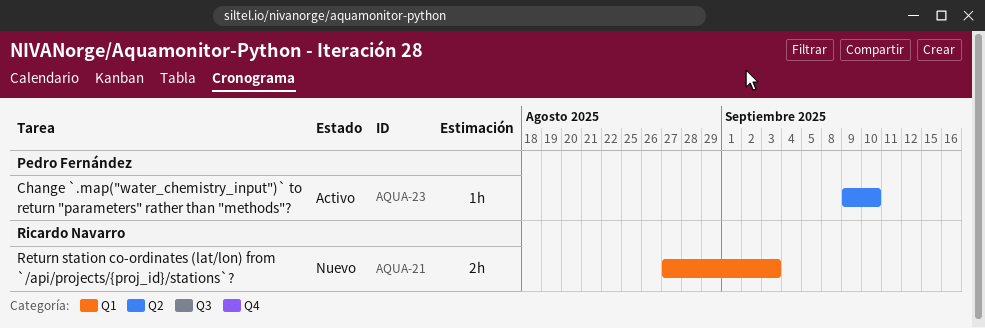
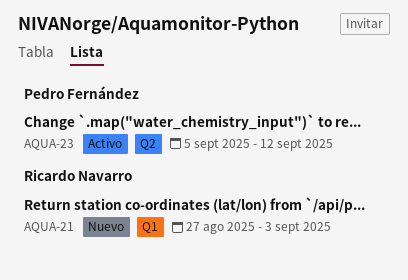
AQUA-23, start: Sep 9 -> Sep 5
AQUA-23, due: Sep 10 -> Sep 12

